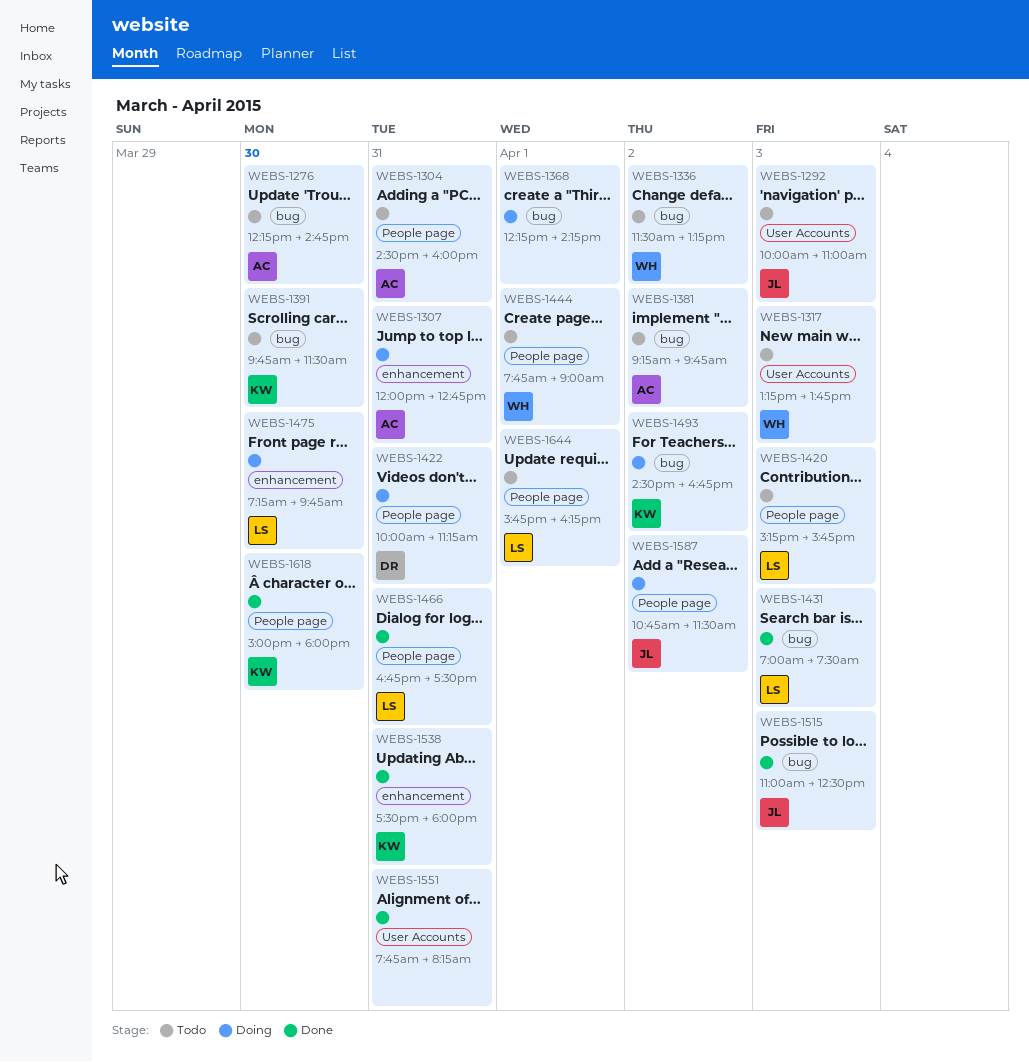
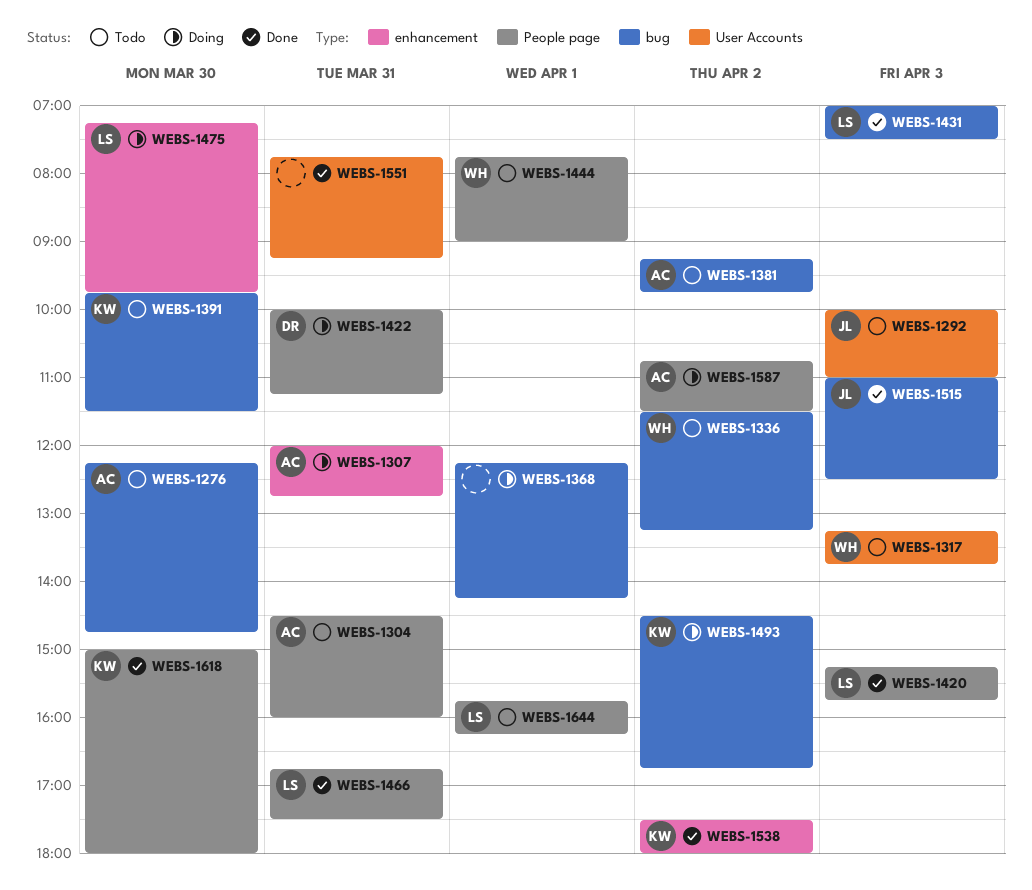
WEBS-1420, status: Todo -> Done
WEBS-1538, day: Mar 31 -> Apr 2
WEBS-1551, ends: 08:15 -> 09:15
WEBS-1587, owner: JL -> AC

